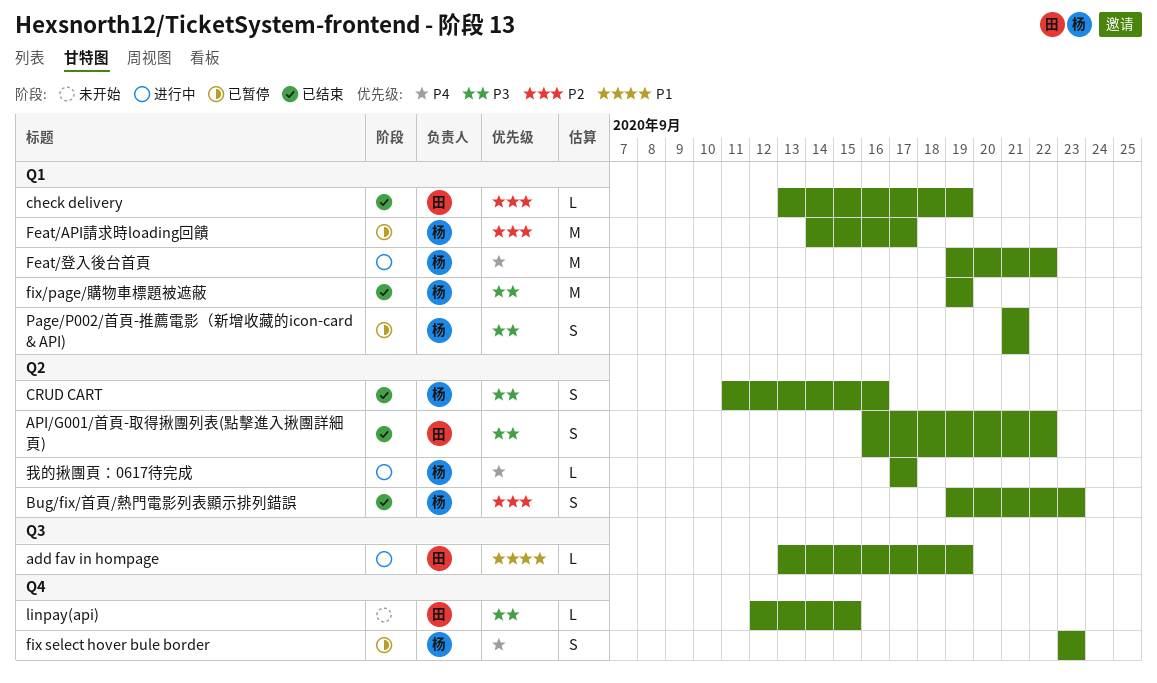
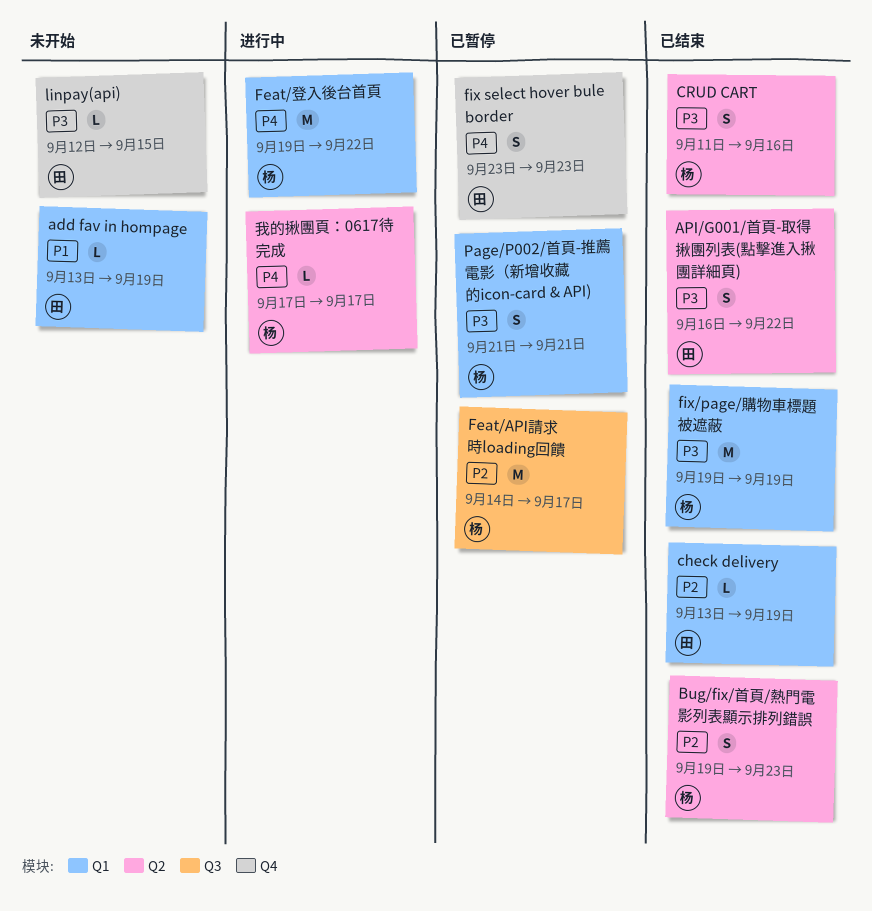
add fav in hompage, status: 进行中 -> 未开始
add fav in hompage, label: Q3 -> Q1
Feat/API請求時loading回饋, label: Q1 -> Q3
fix select hover bule border, owner: 杨 -> 田

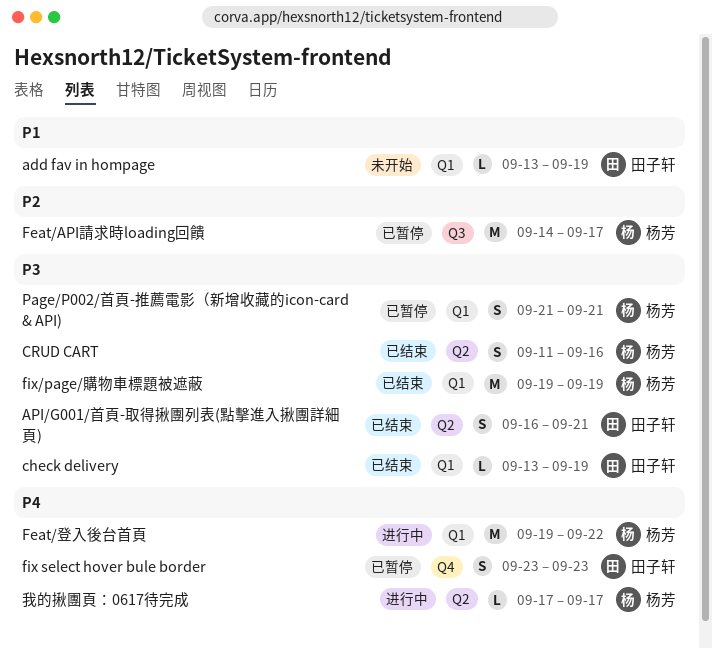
API/G001/首頁-取得揪團列表(點擊進入揪團詳細頁), due: Sep 22 -> Sep 21
Bug/fix/首頁/熱門電影列表顯示排列錯誤: present -> none
check delivery, priority: P2 -> P3
linpay(api): present -> none

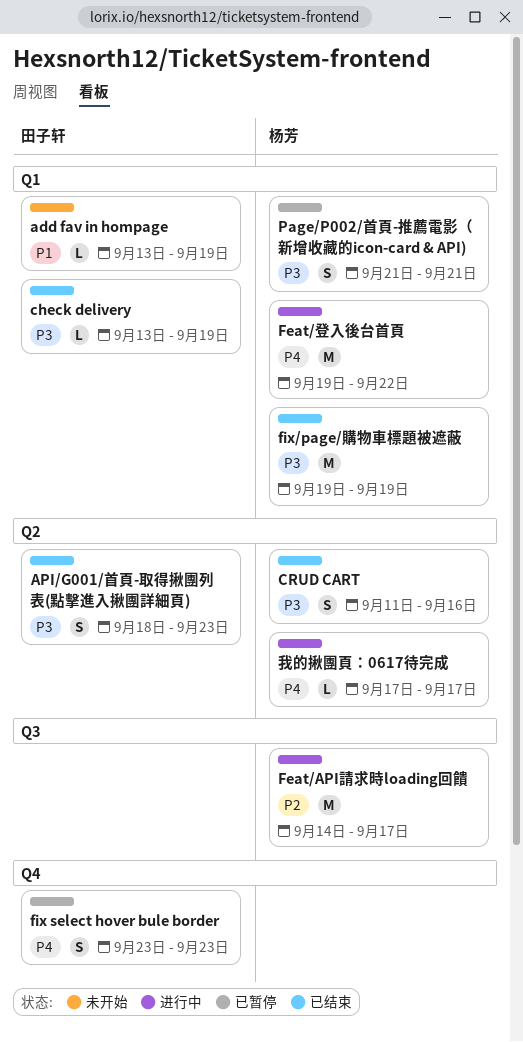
API/G001/首頁-取得揪團列表(點擊進入揪團詳細頁), start: Sep 16 -> Sep 18
API/G001/首頁-取得揪團列表(點擊進入揪團詳細頁), due: Sep 21 -> Sep 23
Feat/API請求時loading回饋, status: 已暂停 -> 进行中

